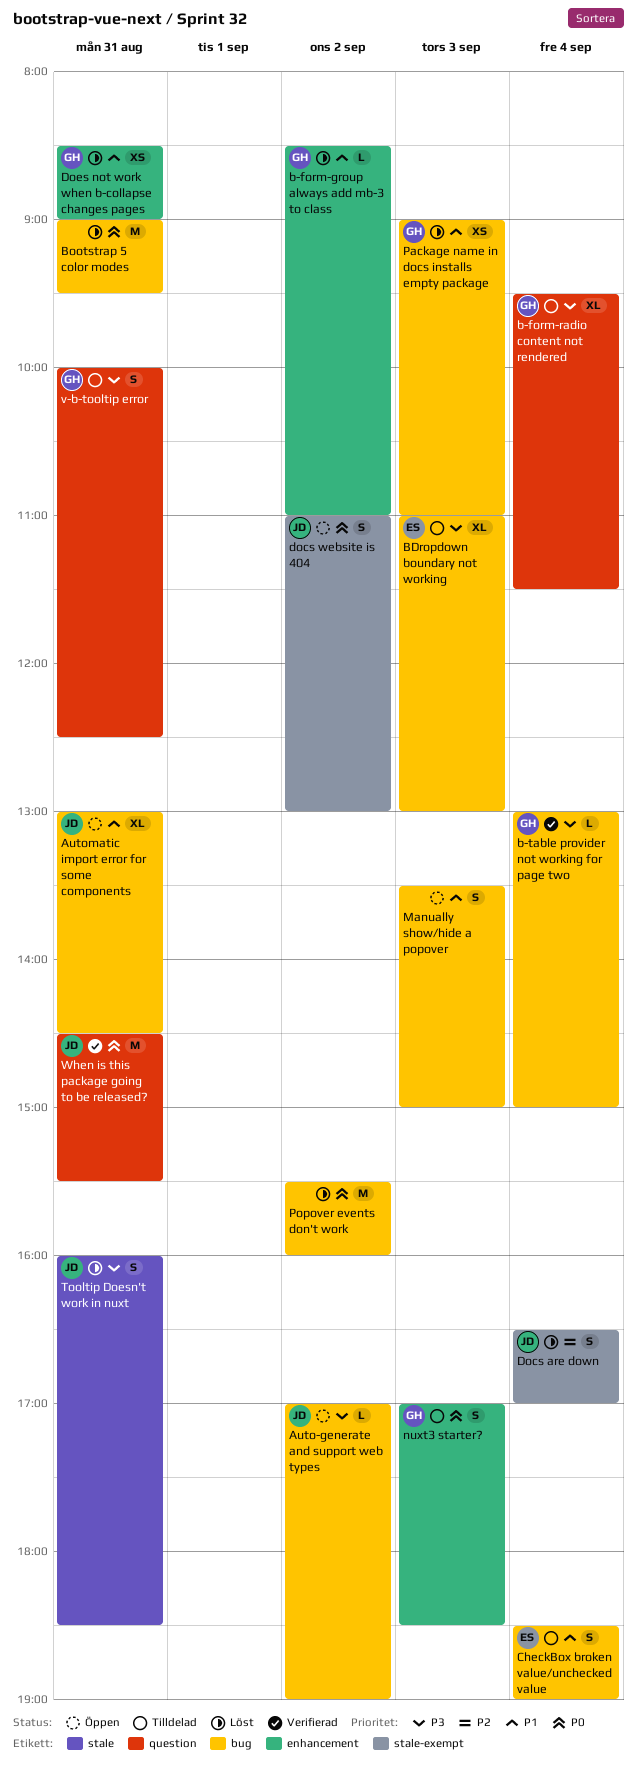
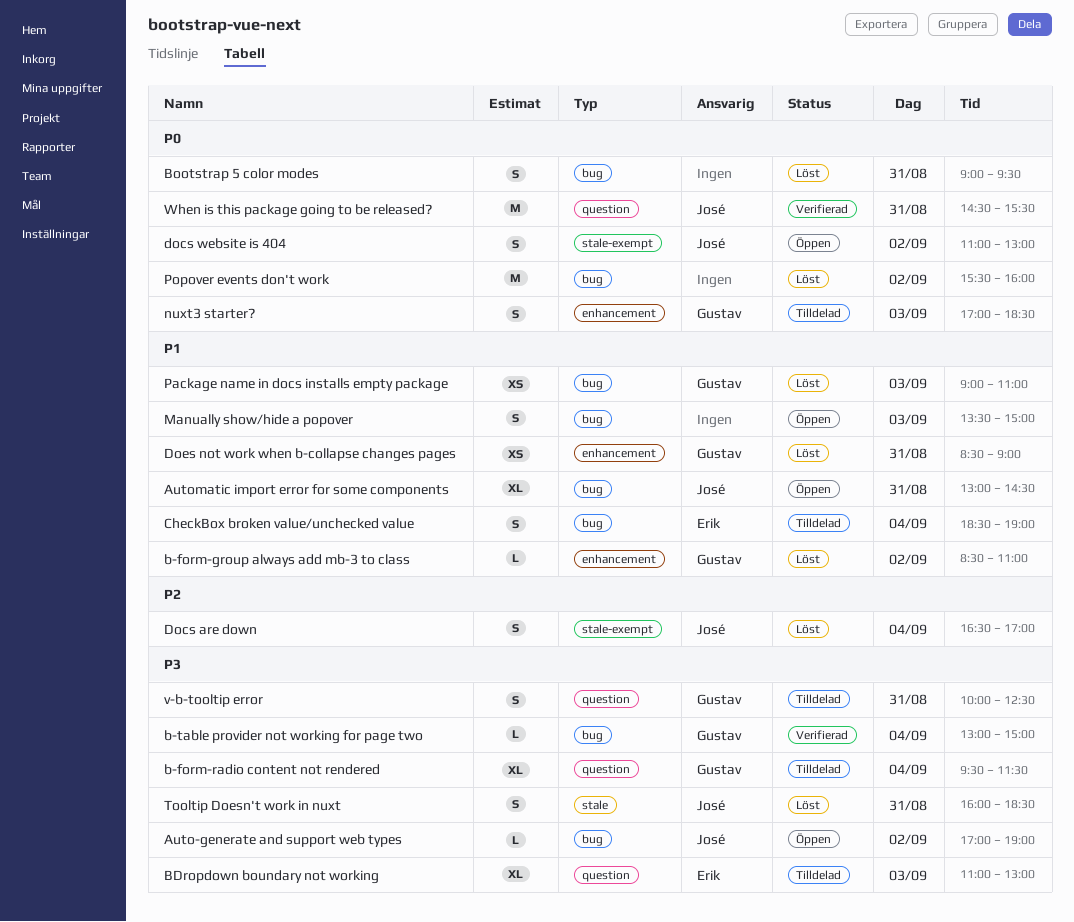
BDropdown boundary not working, label: bug -> question
Bootstrap 5 color modes, estimate: M -> S

